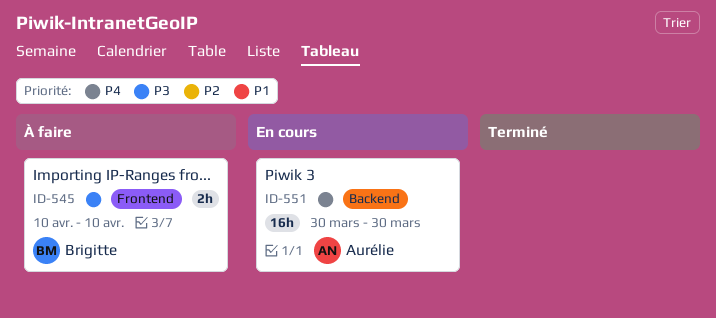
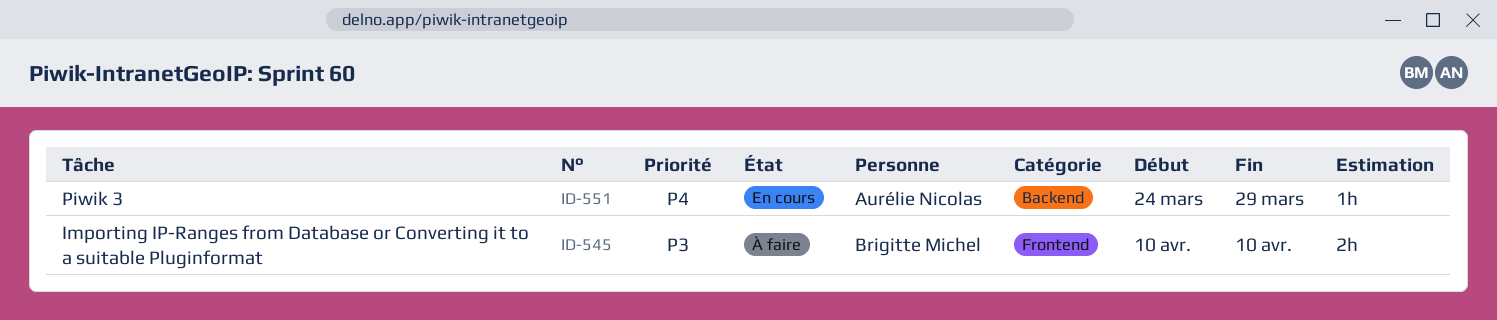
ID-551, estimate: 16h -> 1h
ID-551, start: Mar 30 -> Mar 24
ID-551, due: Mar 30 -> Mar 29

